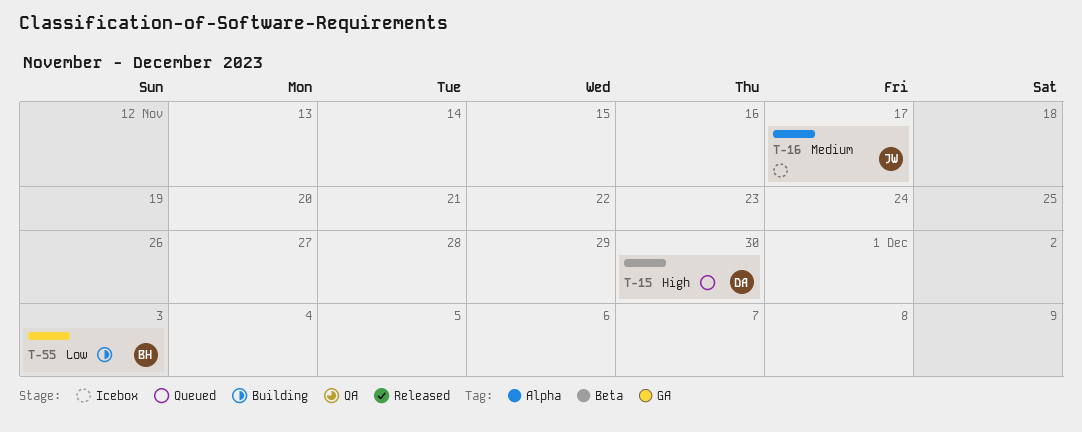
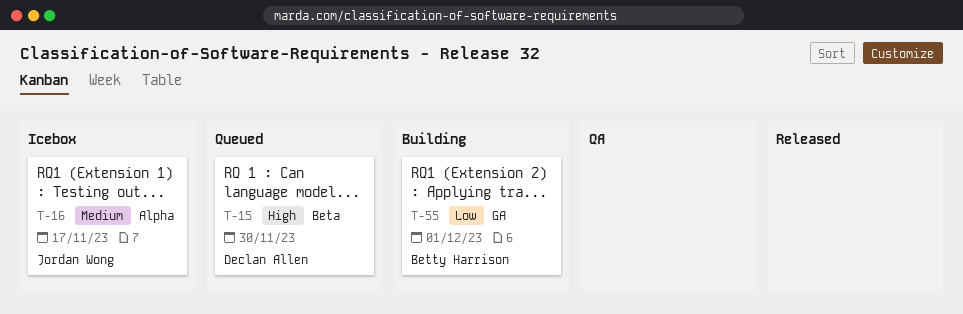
T-55, due: Dec 3 -> Dec 1

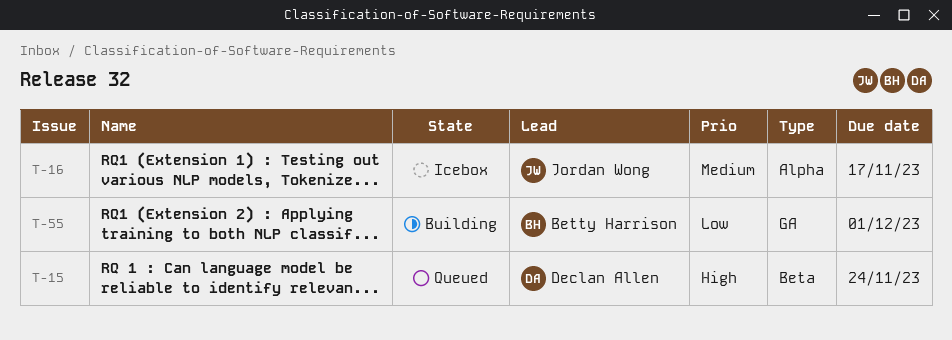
T-15, due: Nov 30 -> Nov 24

